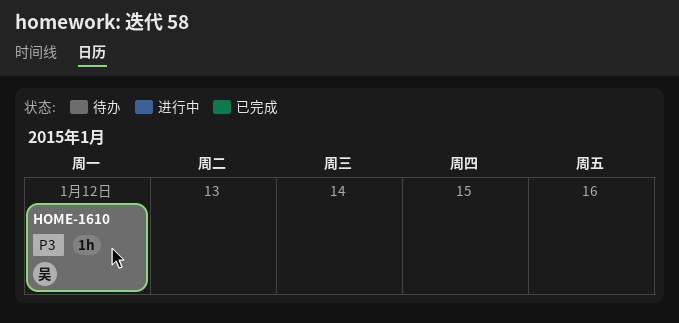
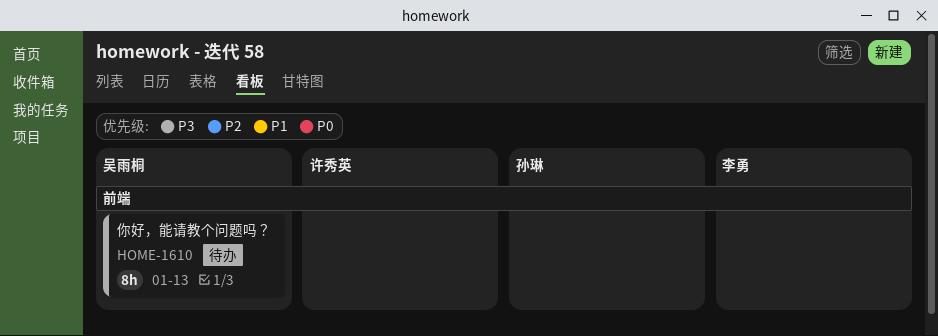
HOME-1610, estimate: 1h -> 8h
HOME-1610, due: Jan 12 -> Jan 13

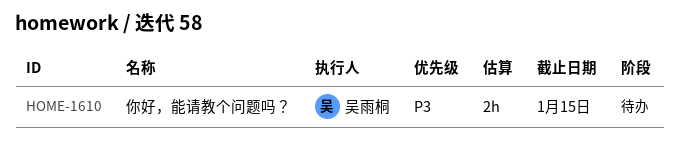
HOME-1610, estimate: 8h -> 2h
HOME-1610, due: Jan 13 -> Jan 15

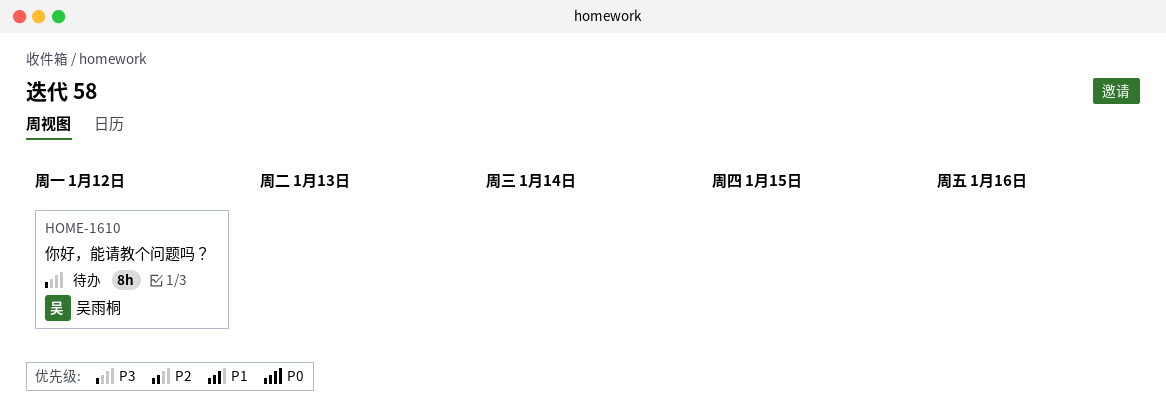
HOME-1610, estimate: 2h -> 8h
HOME-1610, due: Jan 15 -> Jan 12

